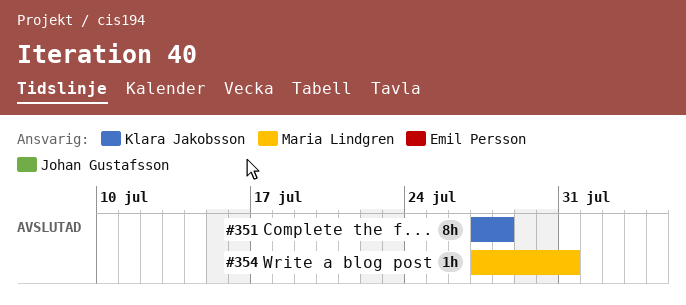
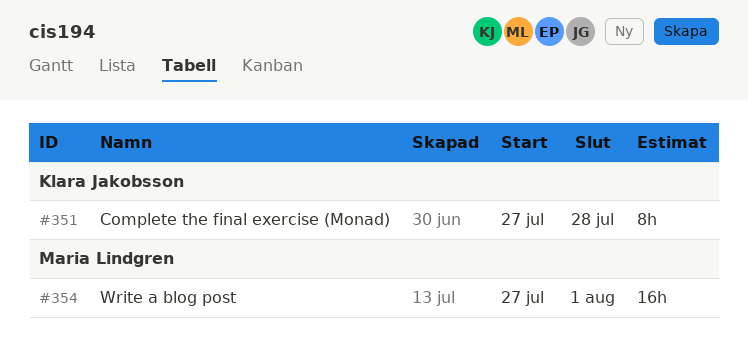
#354, estimate: 1h -> 16h
#354, due: Jul 31 -> Aug 1

